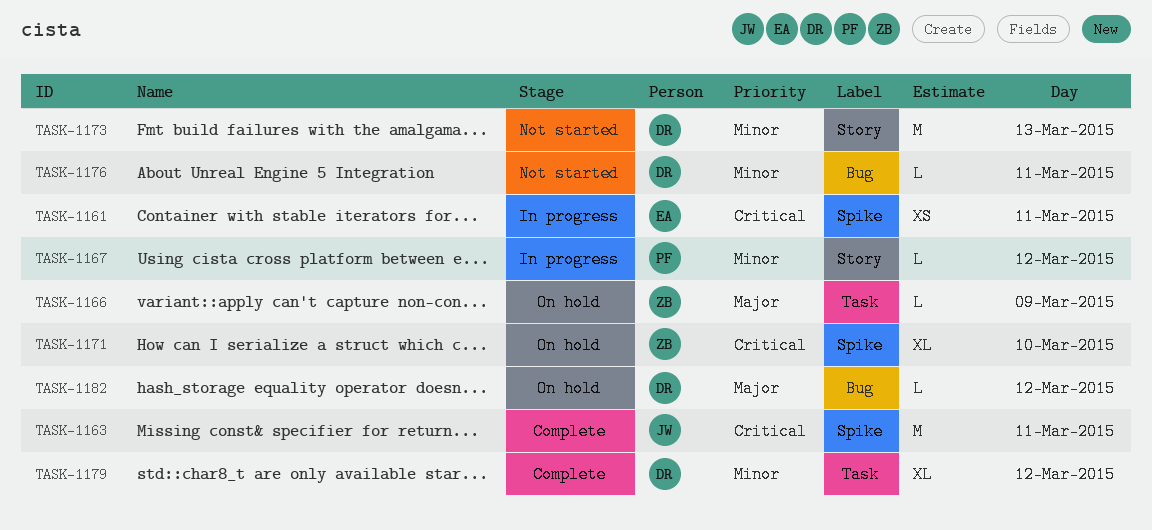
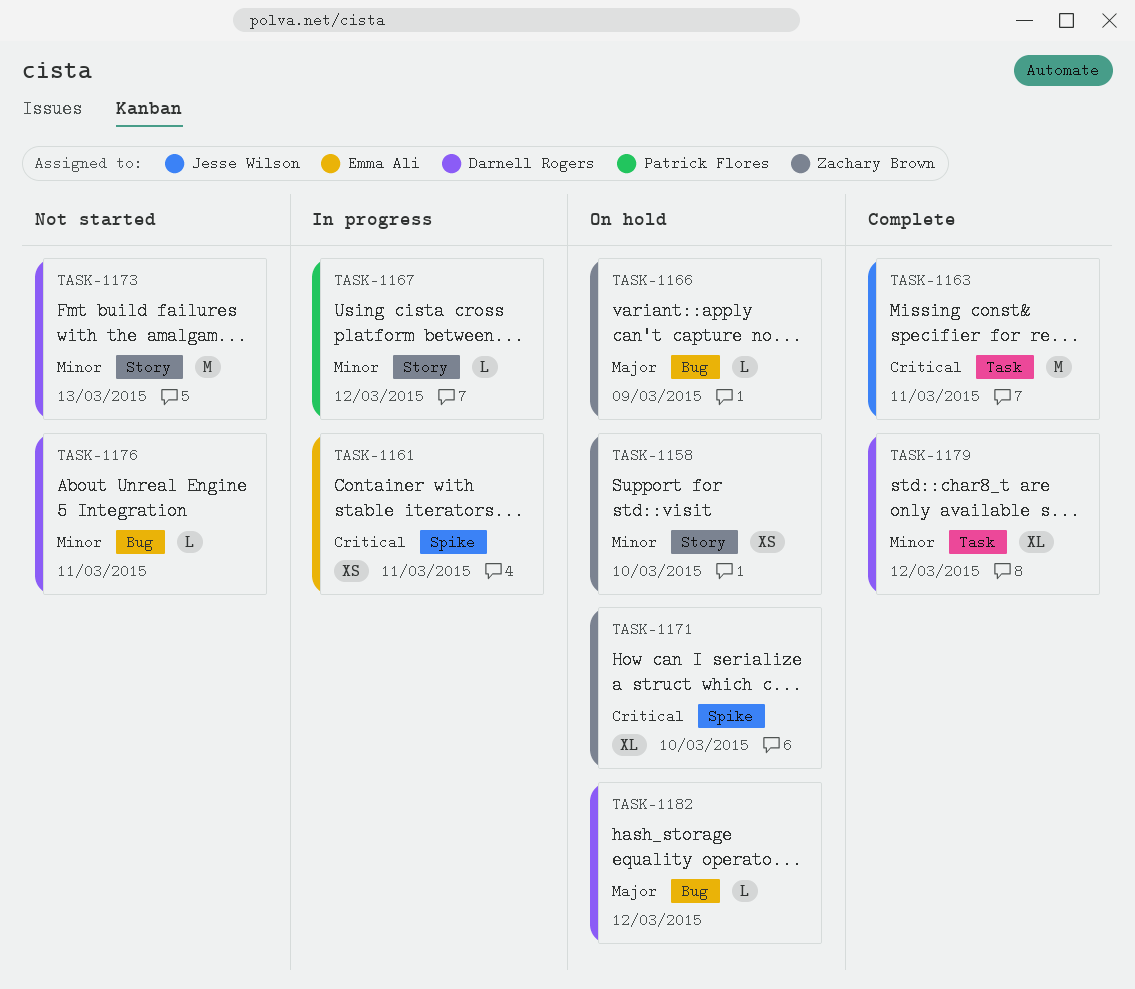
TASK-1158: none -> present
TASK-1163, label: Spike -> Task
TASK-1166, label: Task -> Bug

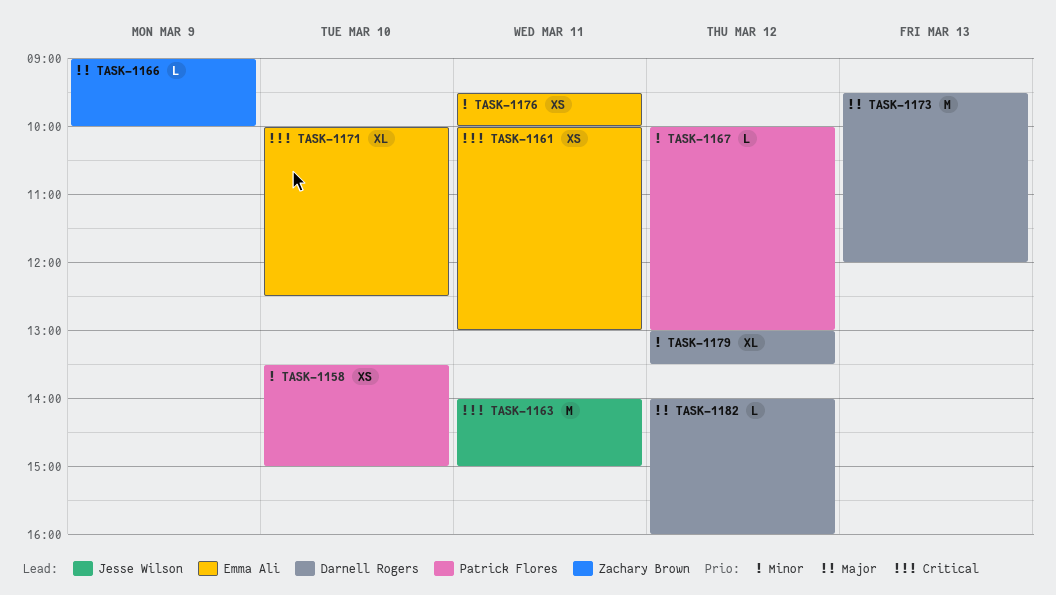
TASK-1158, owner: Zachary Brown -> Patrick Flores
TASK-1171, owner: Zachary Brown -> Emma Ali
TASK-1173, priority: Minor -> Major
TASK-1176, owner: Darnell Rogers -> Emma Ali
TASK-1176, estimate: L -> XS

